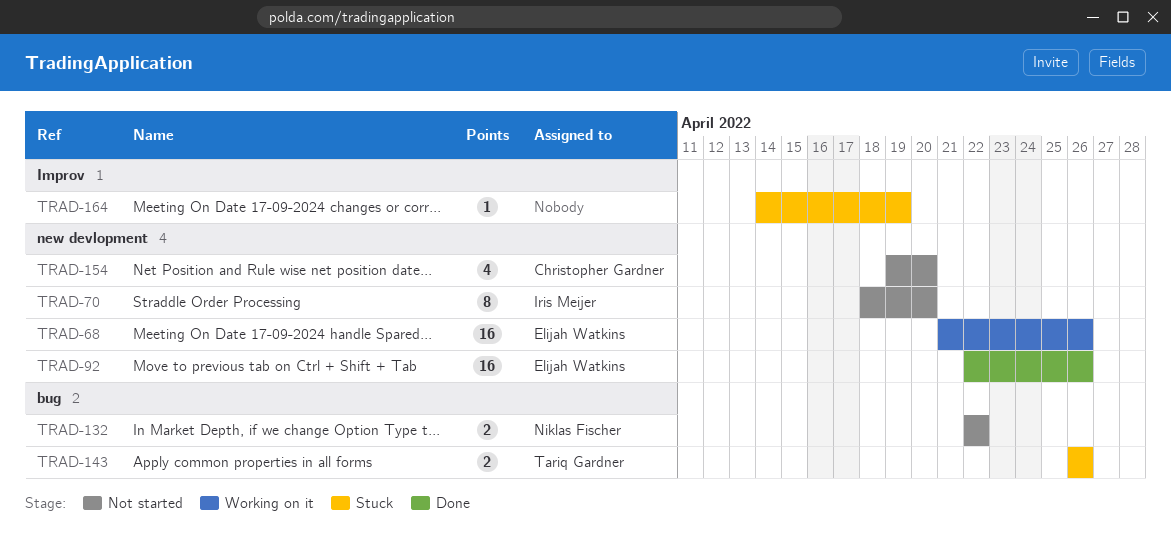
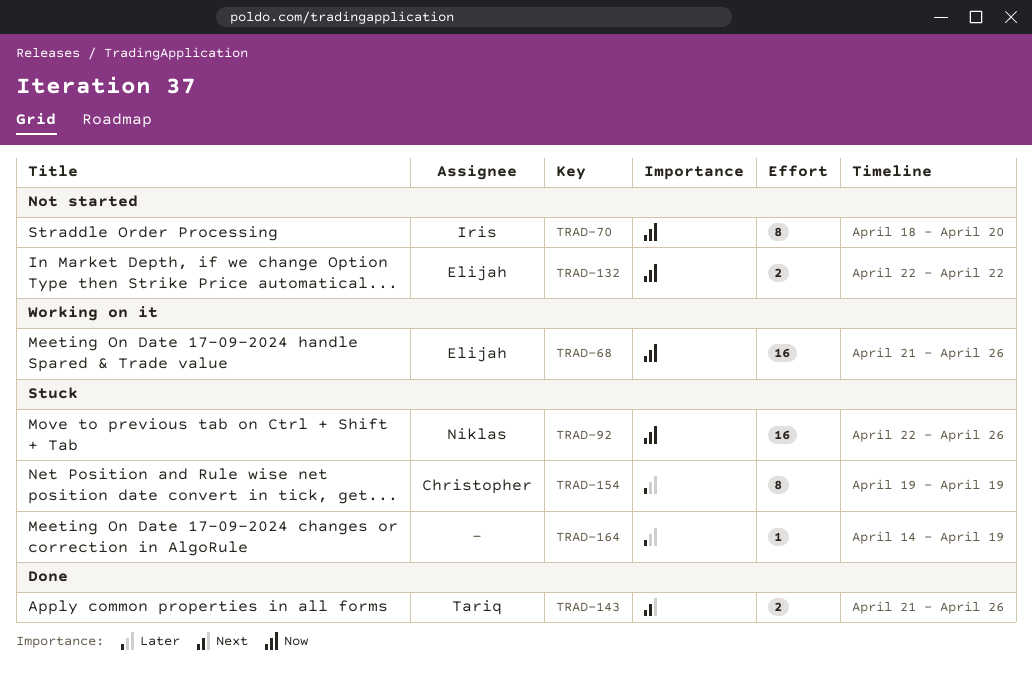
TRAD-92, status: Done -> Stuck
TRAD-92, owner: Elijah Watkins -> Niklas Fischer
TRAD-132, owner: Niklas Fischer -> Elijah Watkins
TRAD-143, status: Stuck -> Done
TRAD-143, start: Apr 26 -> Apr 21
TRAD-154, status: Not started -> Stuck
TRAD-154, estimate: 4 -> 8
TRAD-154, due: Apr 20 -> Apr 19

